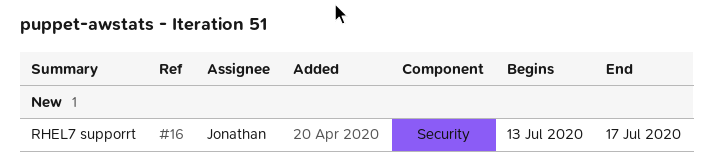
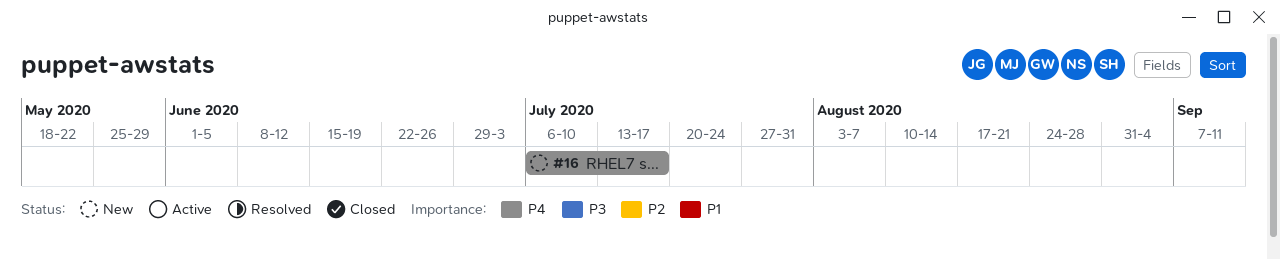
#16, start: Jul 13 -> Jul 6

